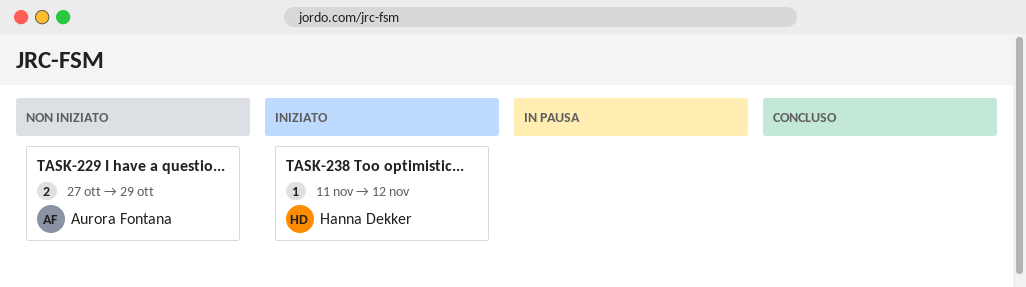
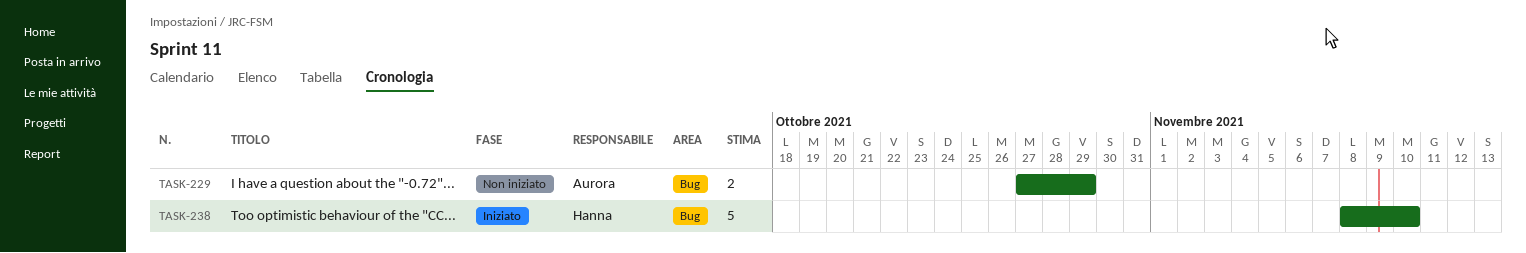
TASK-238, estimate: 1 -> 5
TASK-238, start: Nov 11 -> Nov 8
TASK-238, due: Nov 12 -> Nov 10

